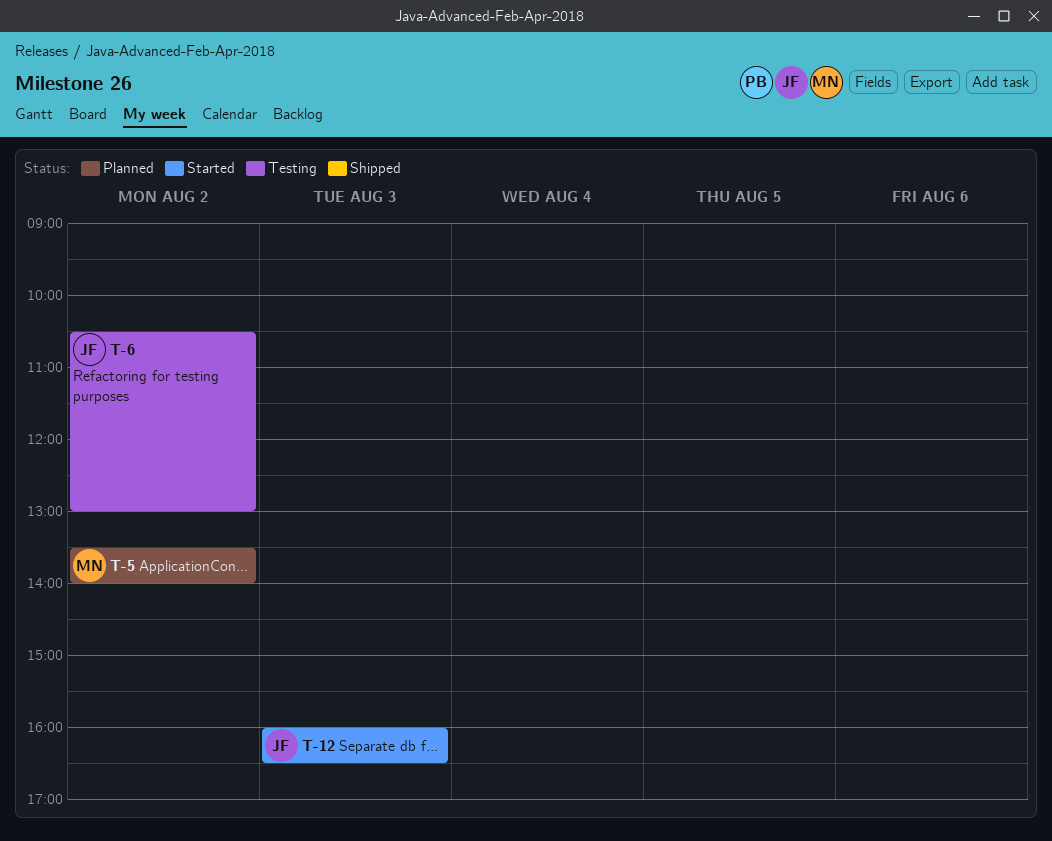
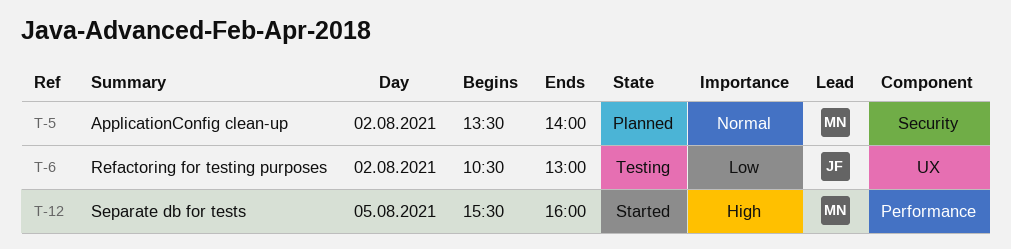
T-12, owner: JF -> MN
T-12, day: Aug 3 -> Aug 5
T-12, begins: 16:00 -> 15:30
T-12, ends: 16:30 -> 16:00

